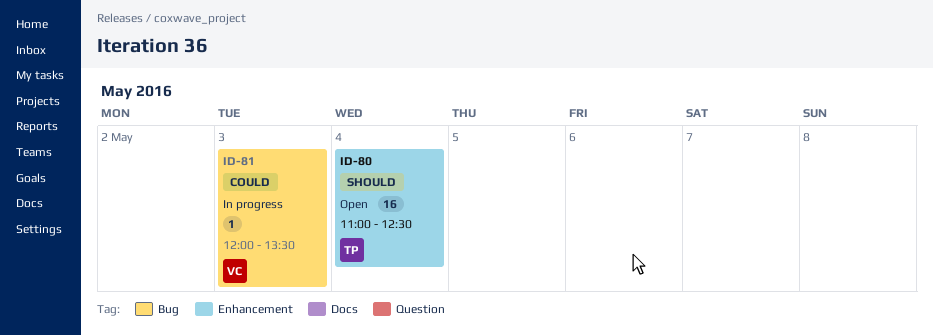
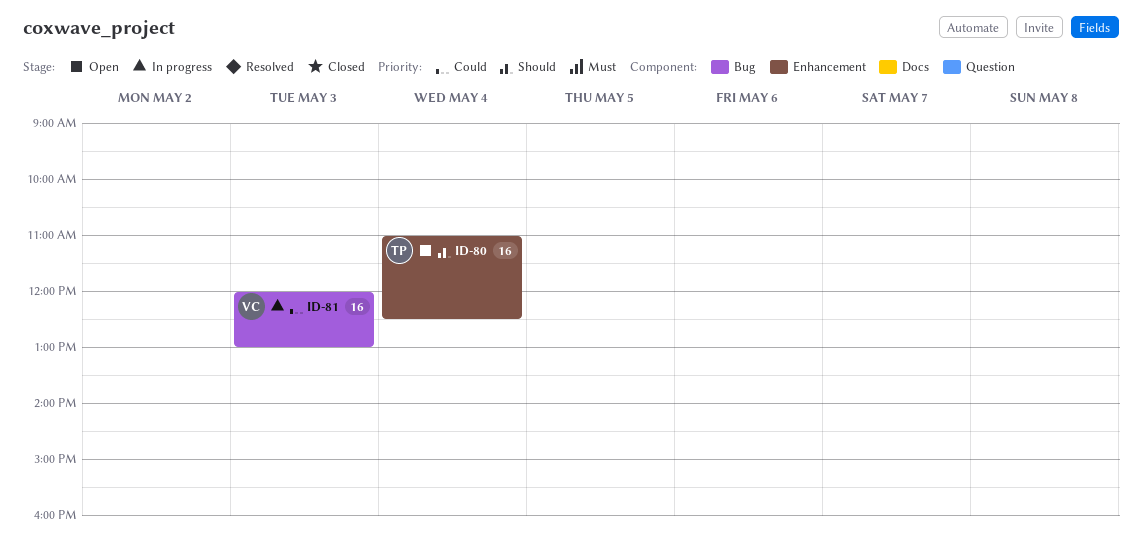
ID-81, estimate: 1 -> 16
ID-81, ends: 13:30 -> 13:00

